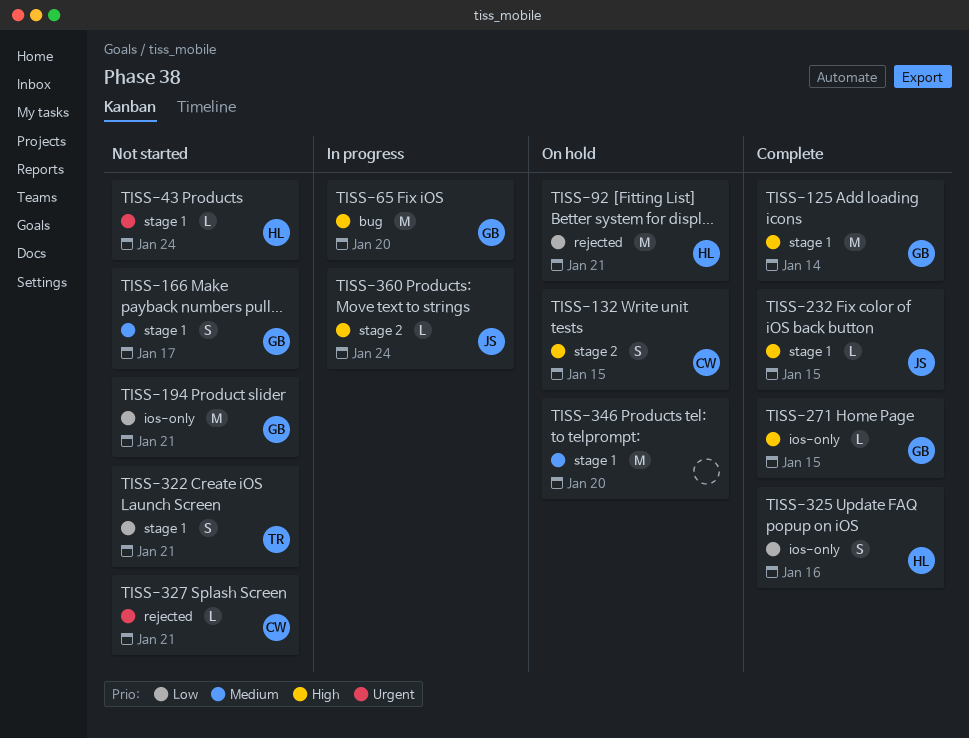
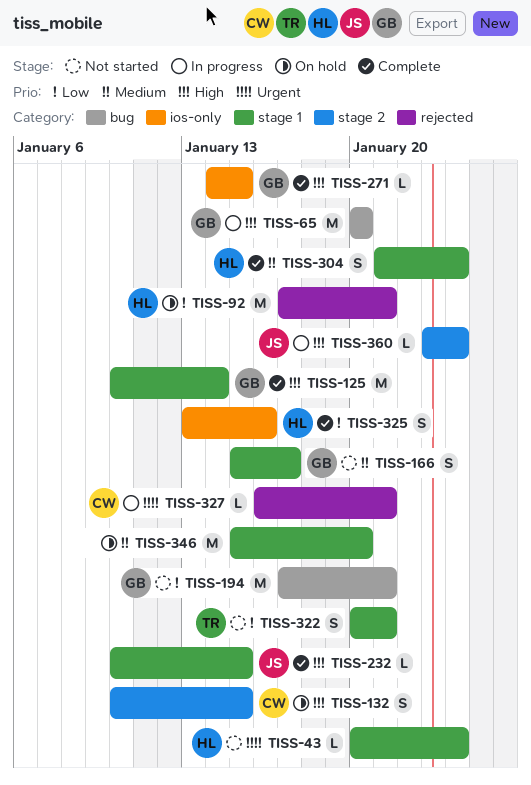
TISS-194, label: ios-only -> bug
TISS-304: none -> present
TISS-327, status: Not started -> In progress

